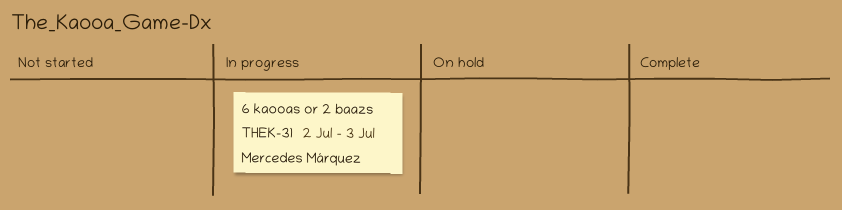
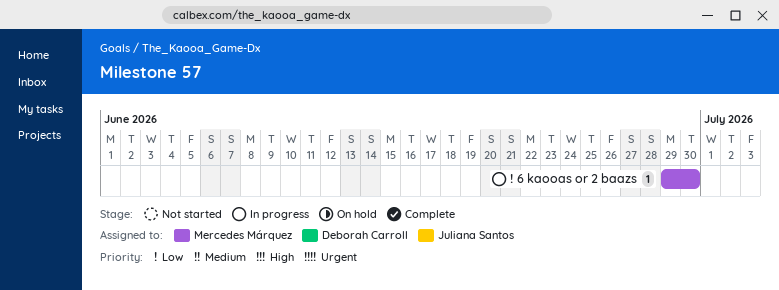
6 kaooas or 2 baazs, start: Jul 2 -> Jun 29
6 kaooas or 2 baazs, due: Jul 3 -> Jun 30

